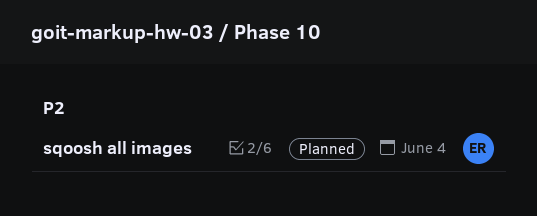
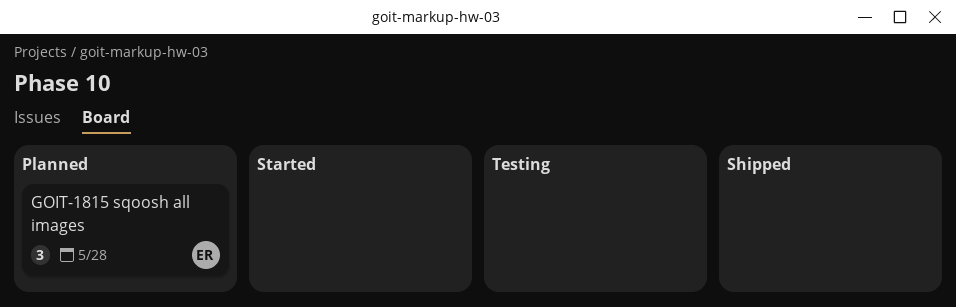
sqoosh all images, due: Jun 4 -> May 28

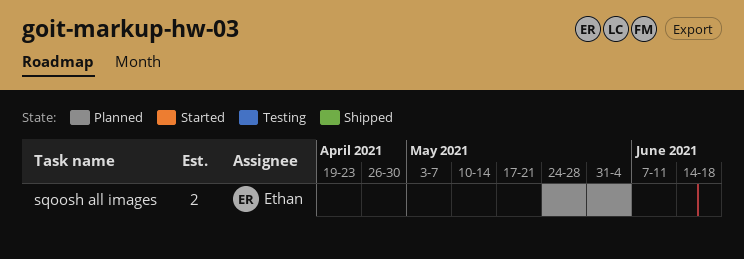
sqoosh all images, estimate: 3 -> 2
sqoosh all images, due: May 28 -> Jun 4

